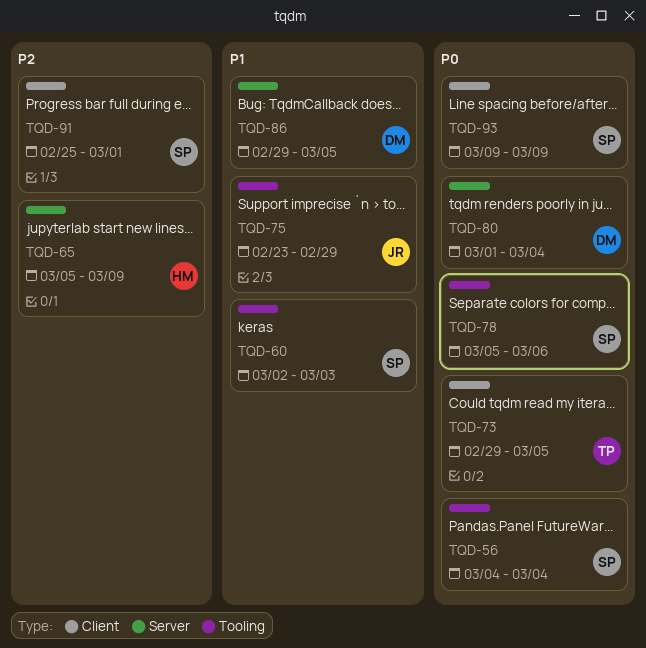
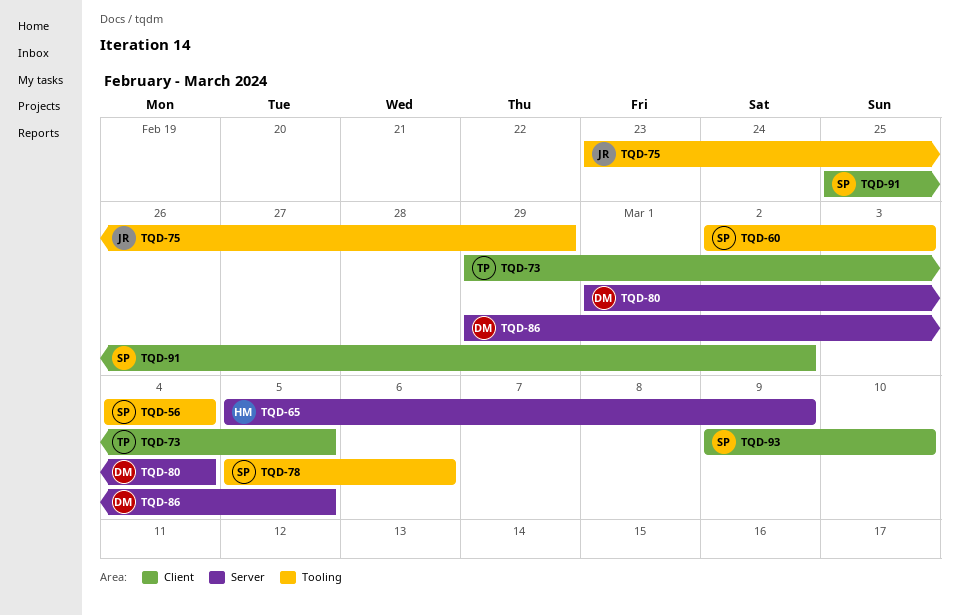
TQD-91, due: Mar 1 -> Mar 2
TQD-93, due: Mar 9 -> Mar 10

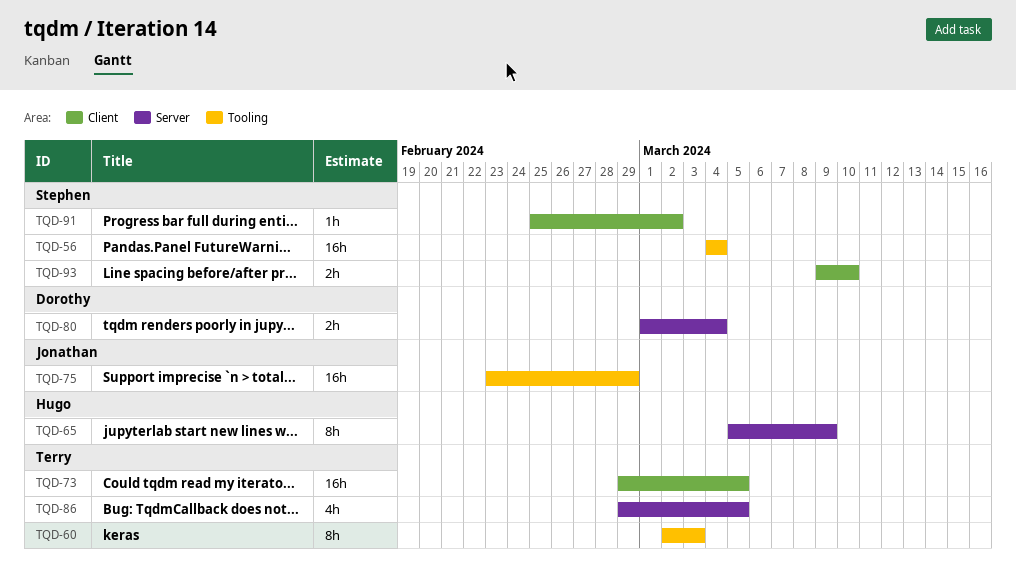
TQD-60, owner: Stephen -> Terry
TQD-78: present -> none
TQD-86, owner: Dorothy -> Terry

